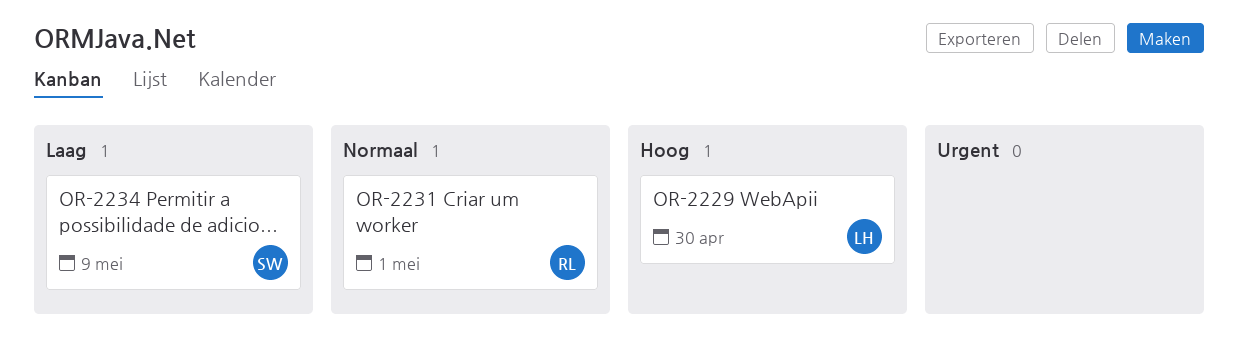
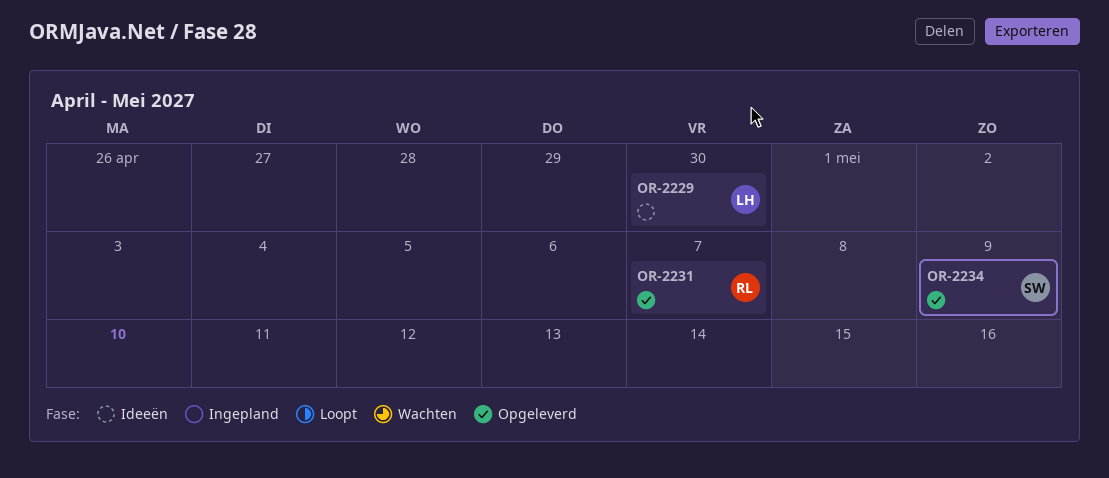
OR-2231, due: May 1 -> May 7

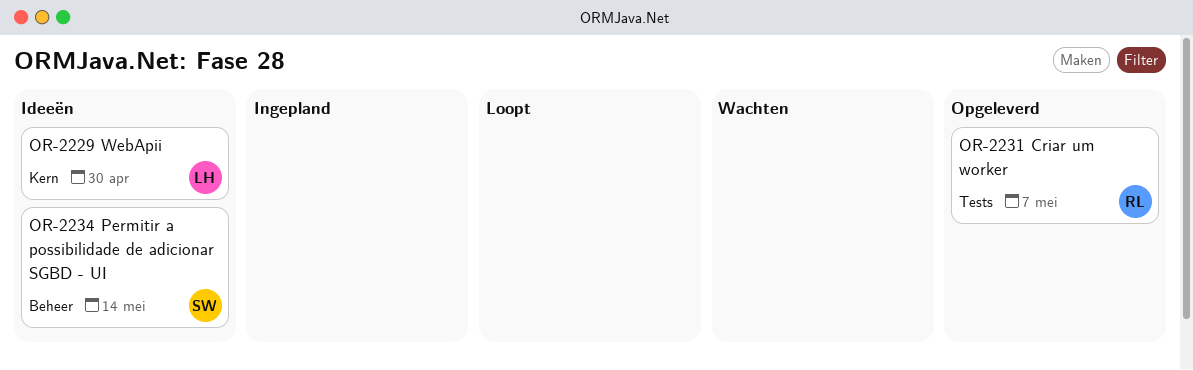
OR-2234, status: Opgeleverd -> Ideeën
OR-2234, due: May 9 -> May 14

